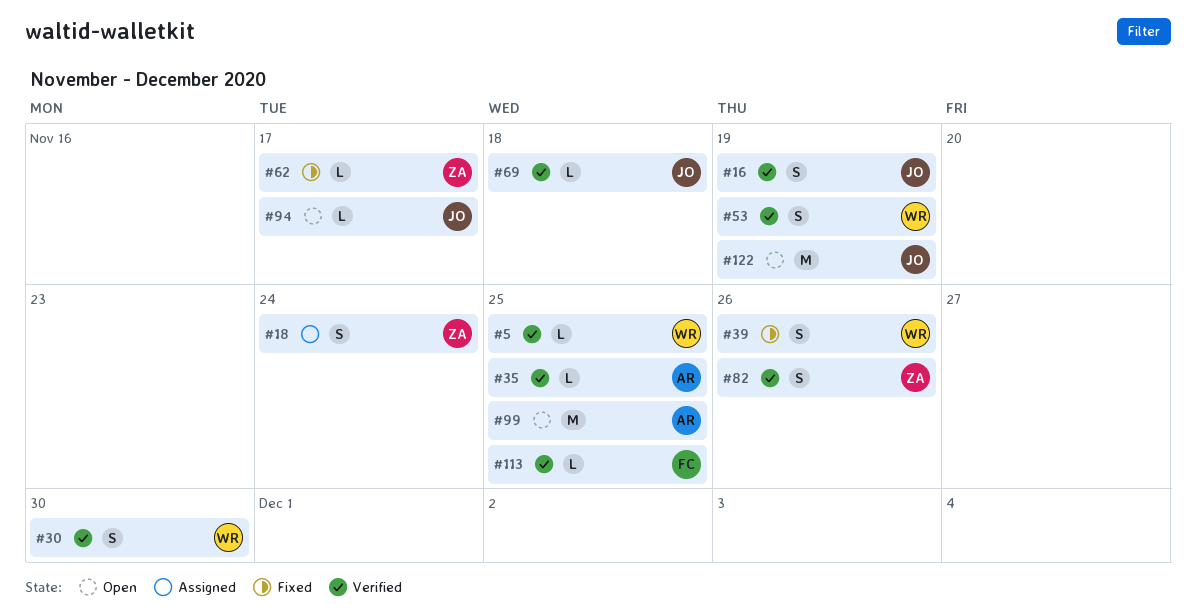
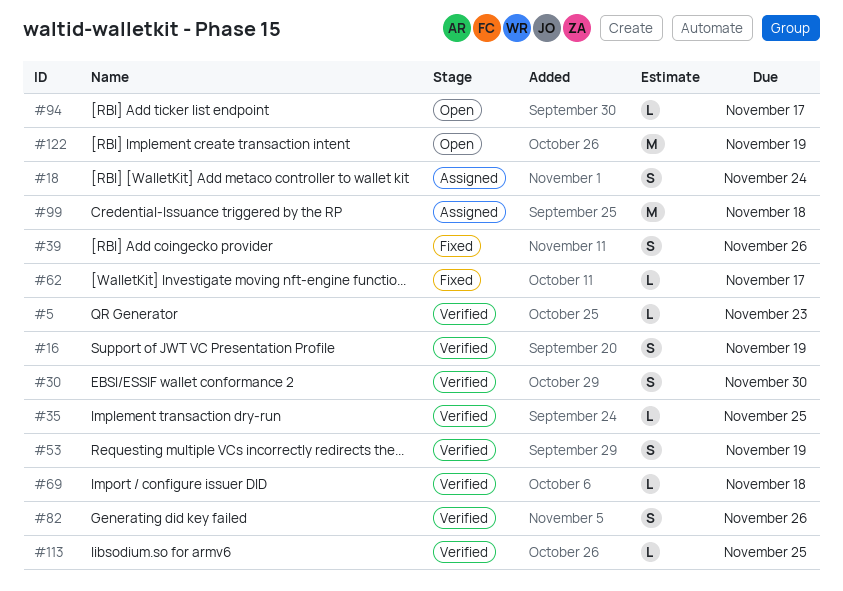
#5, due: Nov 25 -> Nov 23
#99, status: Open -> Assigned
#99, due: Nov 25 -> Nov 18

